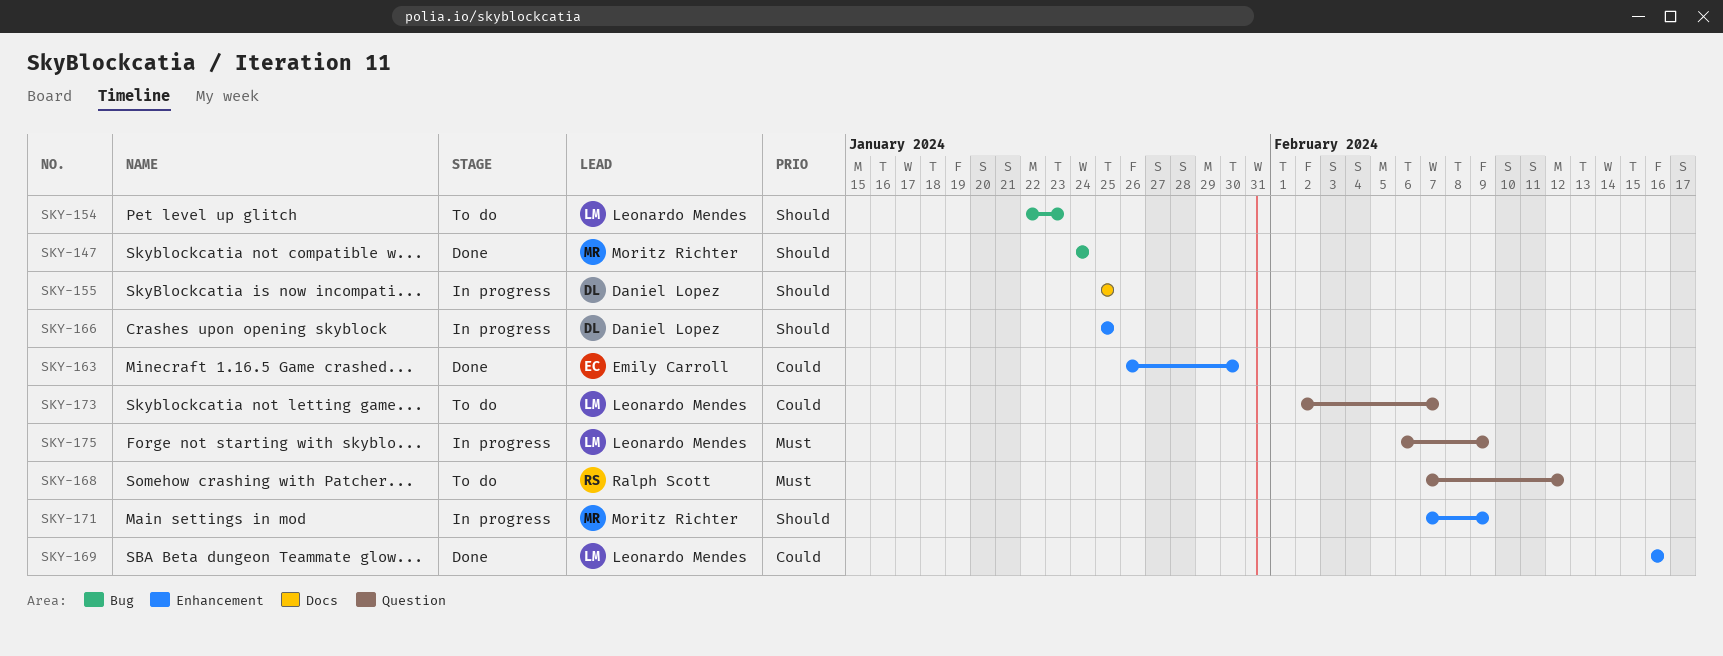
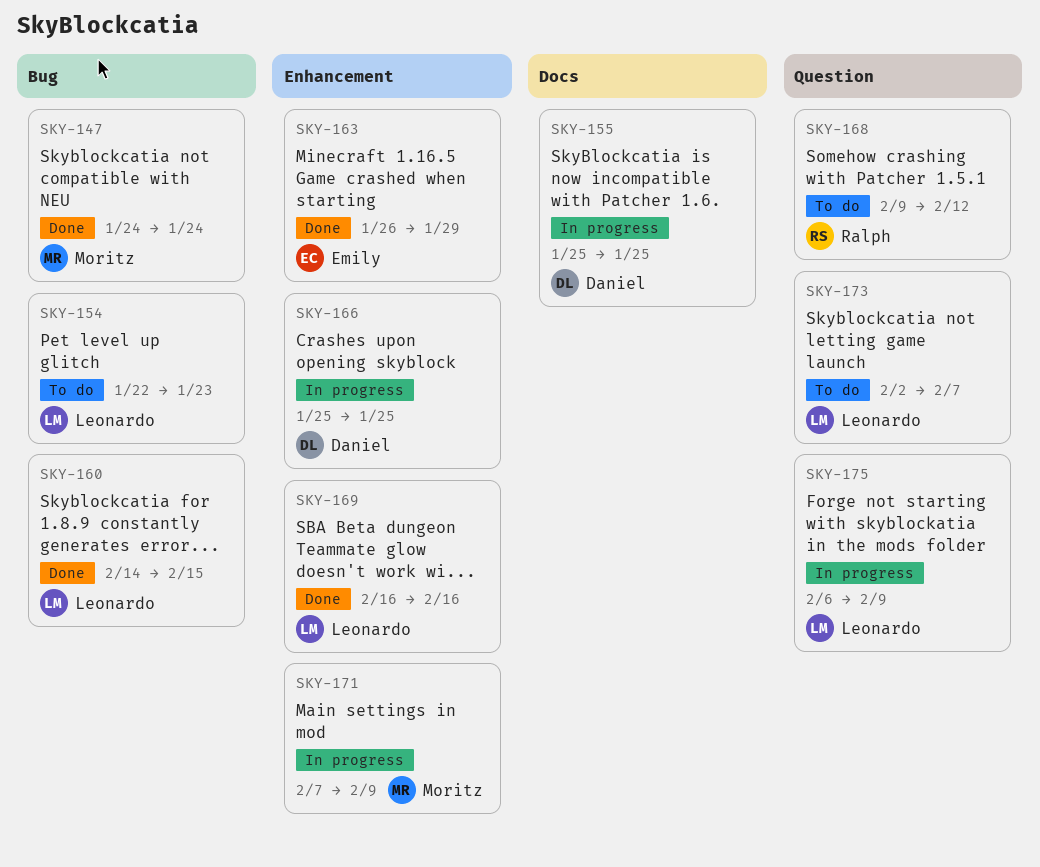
SKY-160: none -> present
SKY-163, due: Jan 30 -> Jan 29
SKY-168, start: Feb 7 -> Feb 9

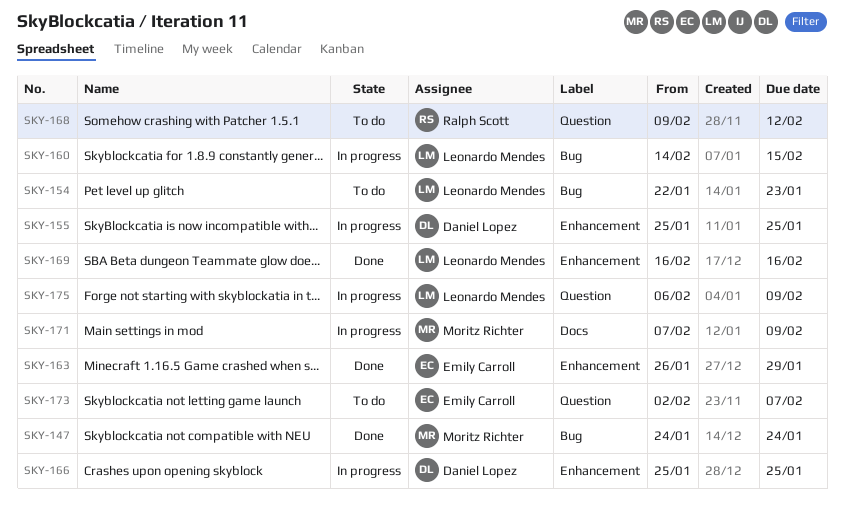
SKY-155, label: Docs -> Enhancement
SKY-160, status: Done -> In progress
SKY-171, label: Enhancement -> Docs
SKY-173, owner: Leonardo Mendes -> Emily Carroll

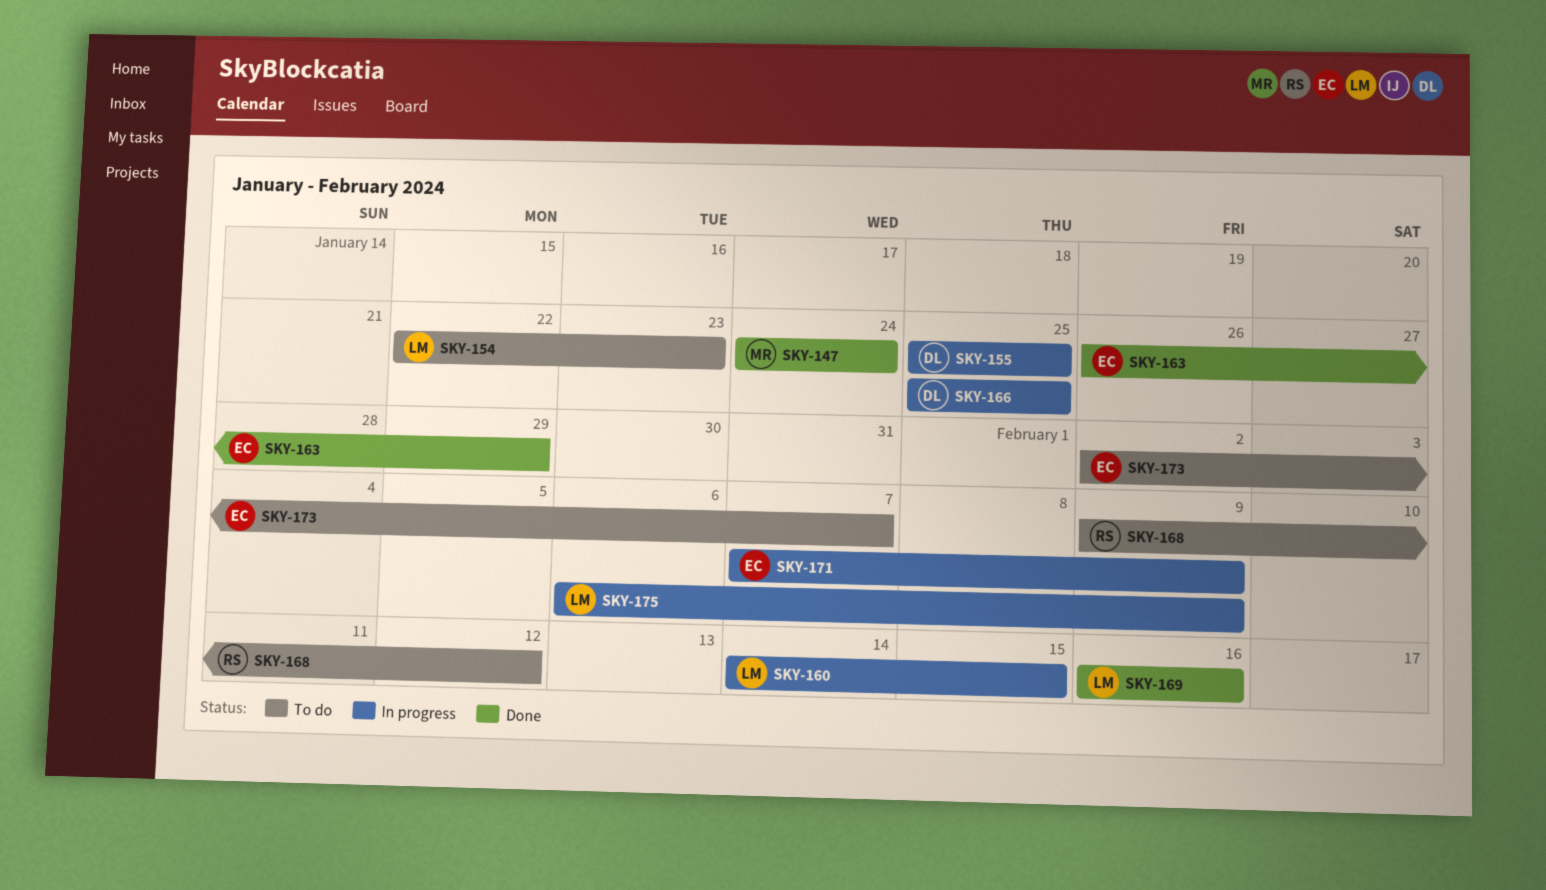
SKY-171, owner: Moritz Richter -> Emily Carroll

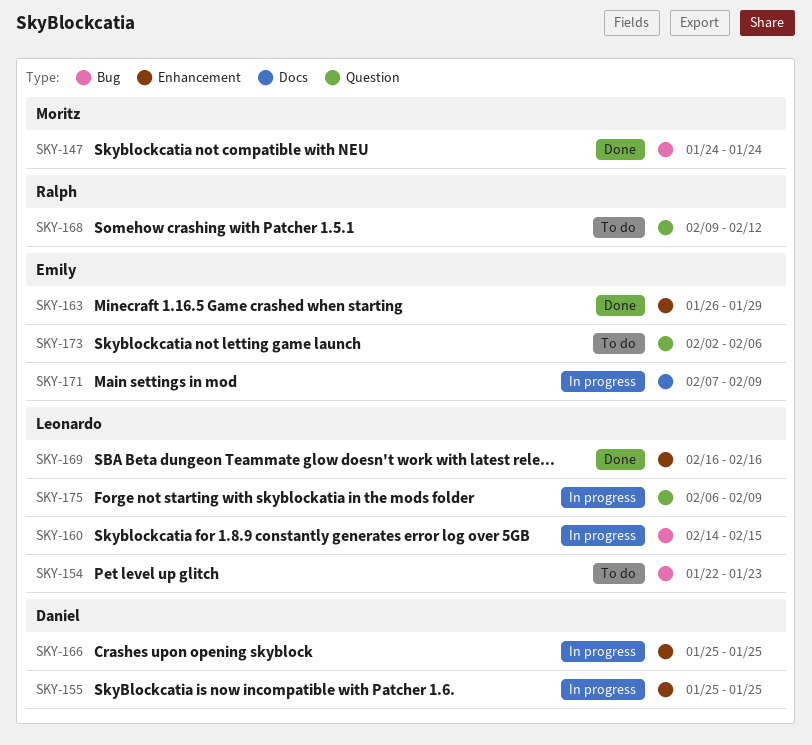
SKY-173, due: Feb 7 -> Feb 6

